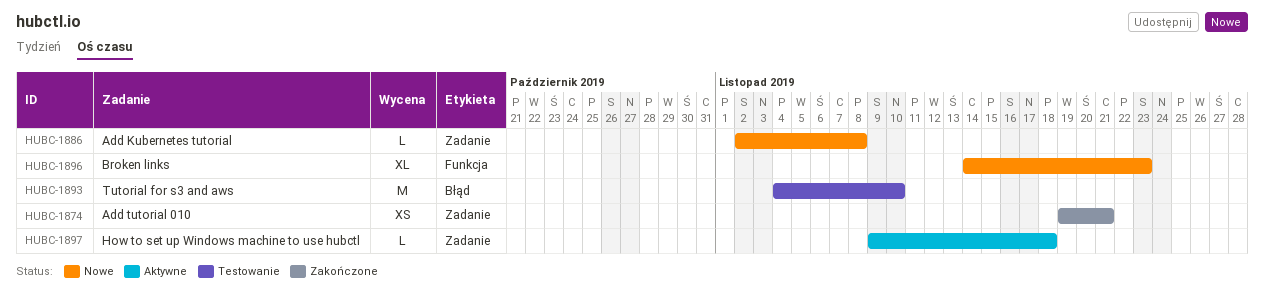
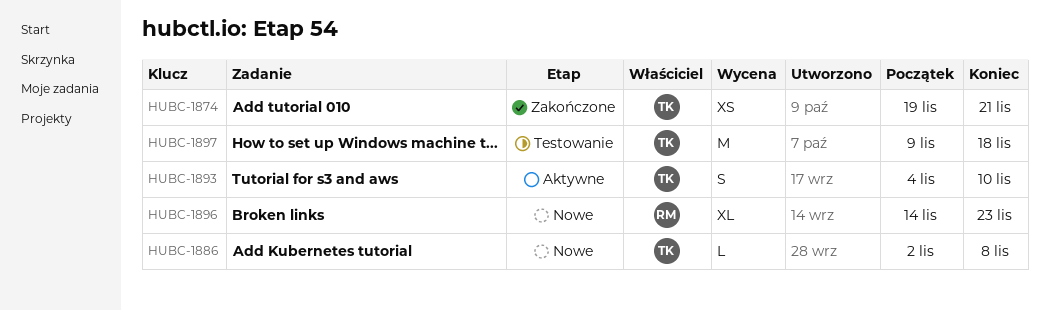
HUBC-1893, status: Testowanie -> Aktywne
HUBC-1893, estimate: M -> S
HUBC-1897, status: Aktywne -> Testowanie
HUBC-1897, estimate: L -> M

